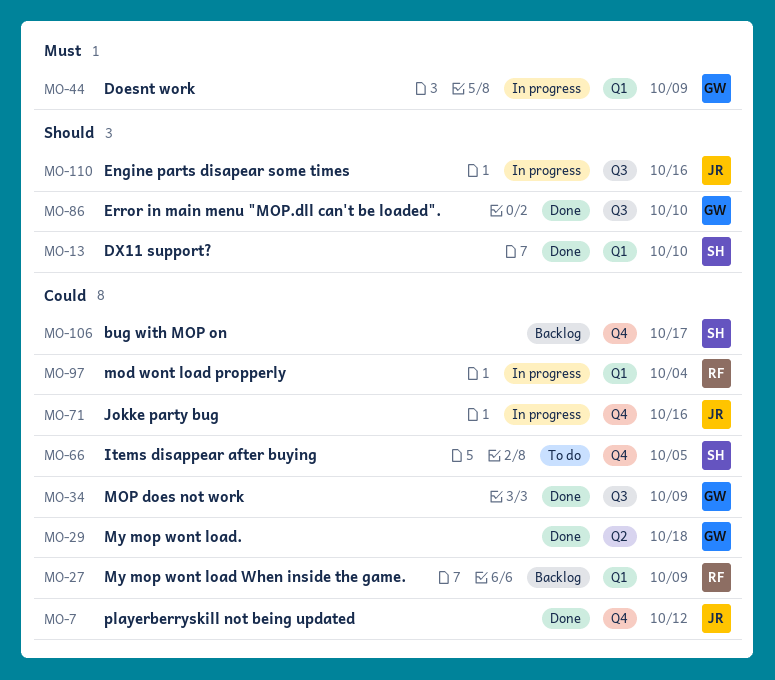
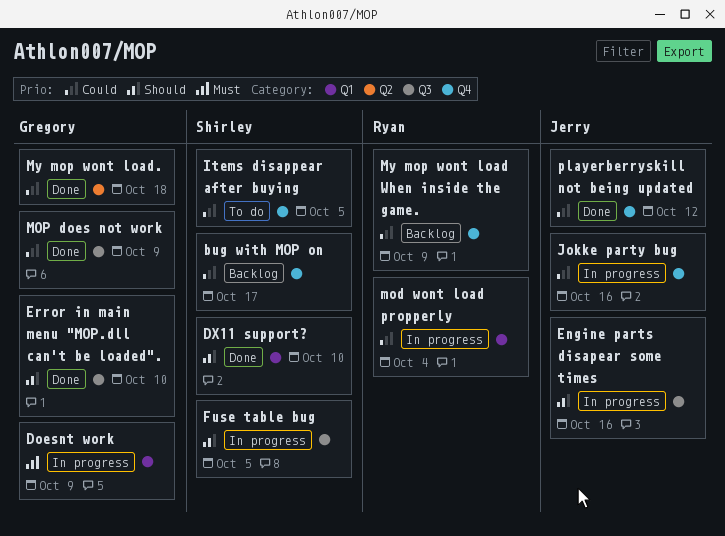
Fuse table bug: none -> present
My mop wont load When inside the game., label: Q1 -> Q4

